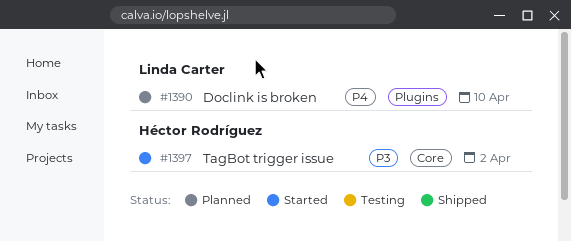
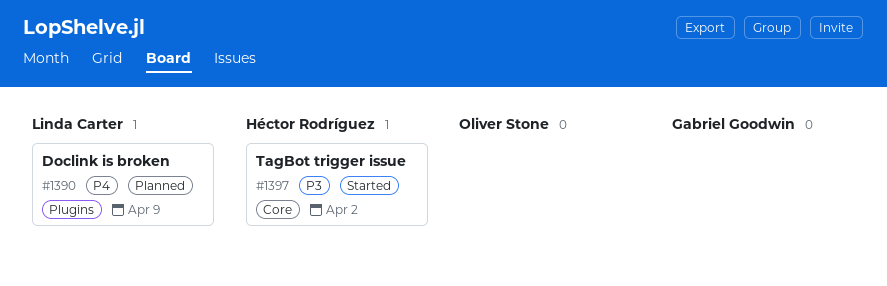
#1390, due: Apr 10 -> Apr 9

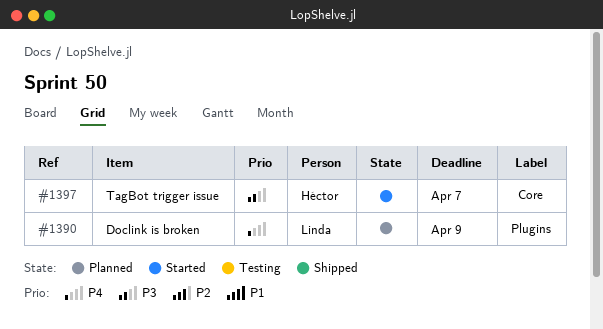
#1397, due: Apr 2 -> Apr 7

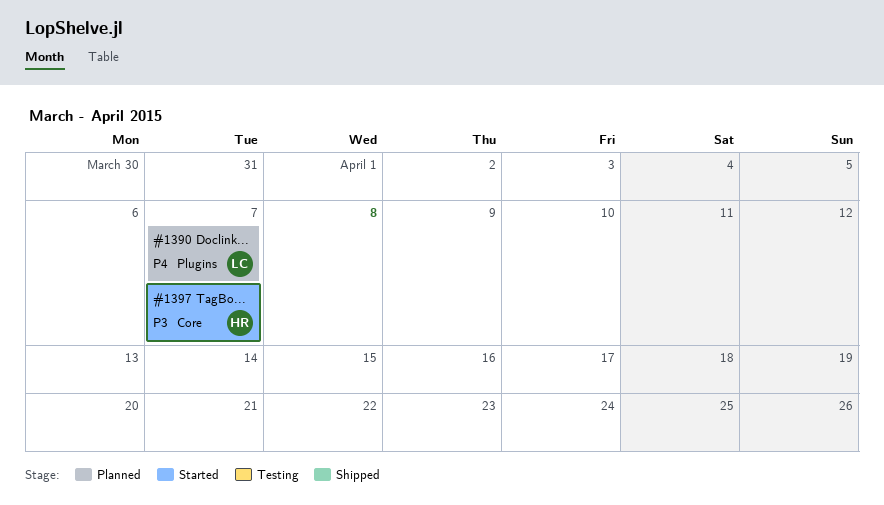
#1390, due: Apr 9 -> Apr 7

